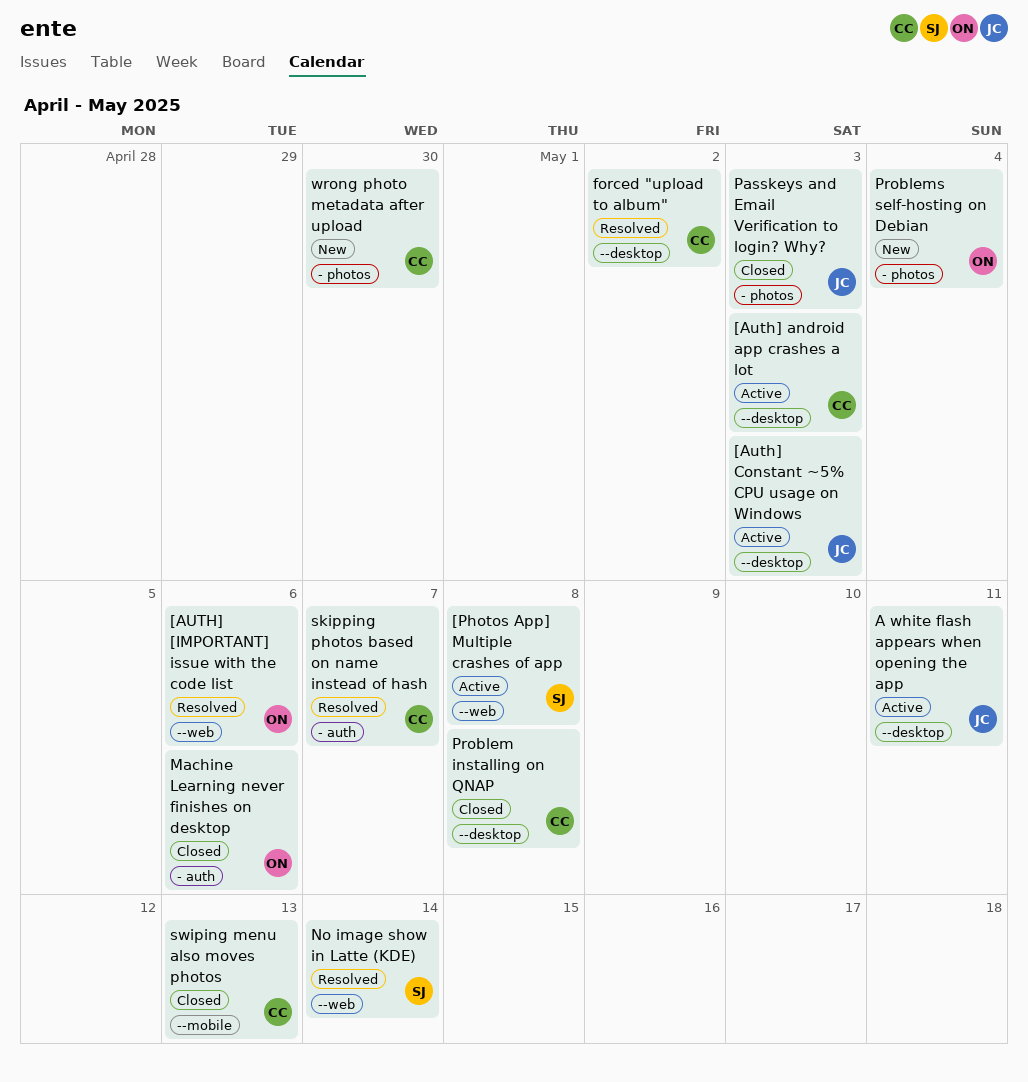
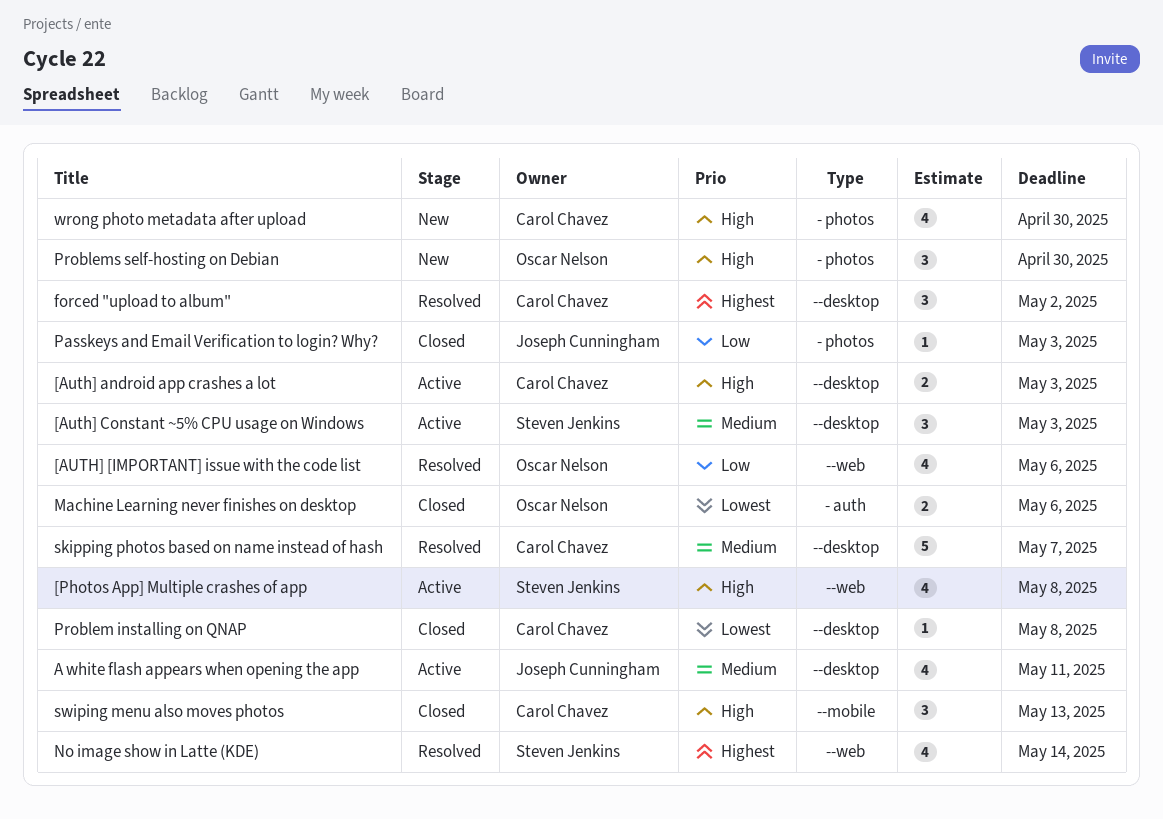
[Auth] Constant ~5% CPU usage on Windows, owner: Joseph Cunningham -> Steven Jenkins
Problems self-hosting on Debian, due: May 4 -> Apr 30
skipping photos based on name instead of hash, label: - auth -> --desktop

